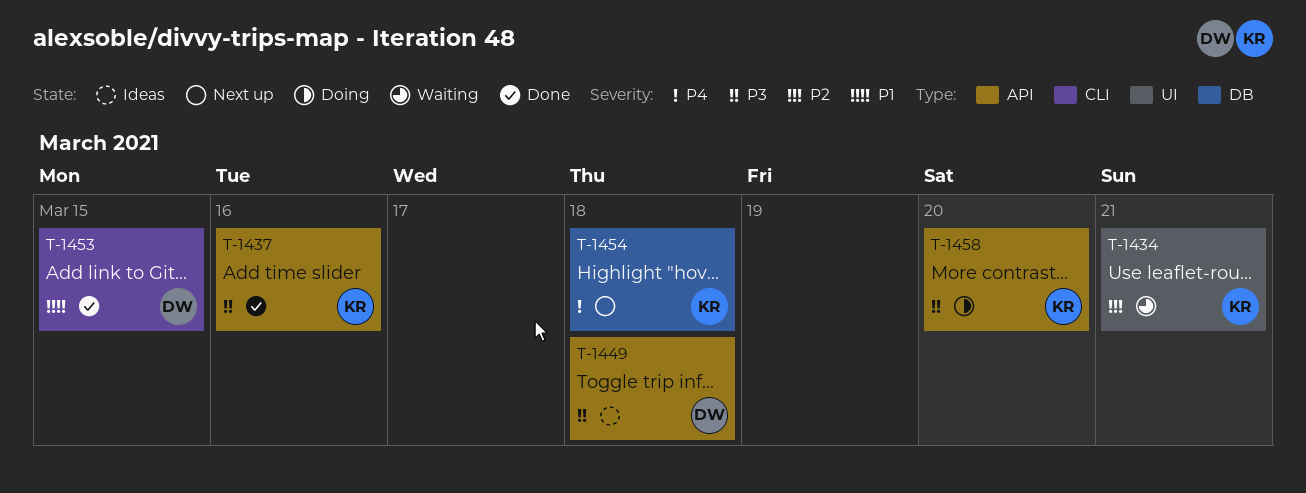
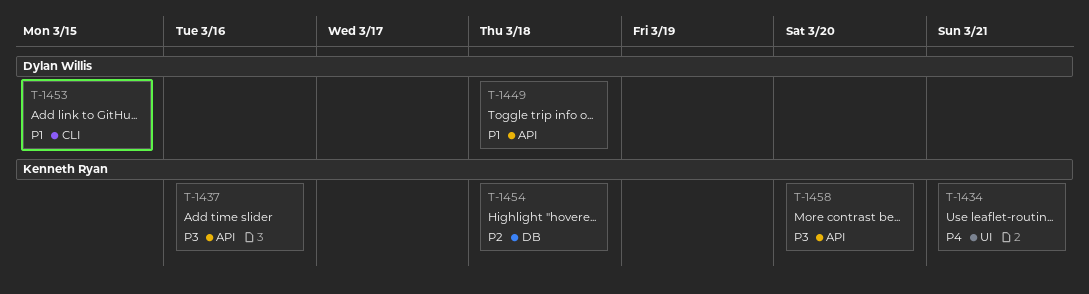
T-1434, priority: P2 -> P4
T-1449, priority: P3 -> P1
T-1454, priority: P4 -> P2

